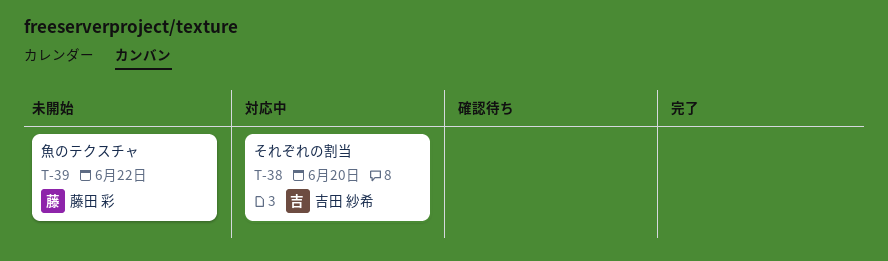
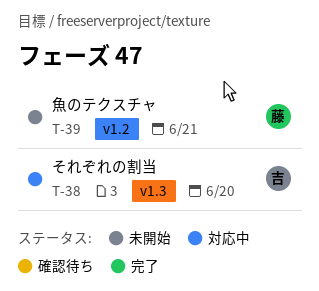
T-39, due: Jun 22 -> Jun 21

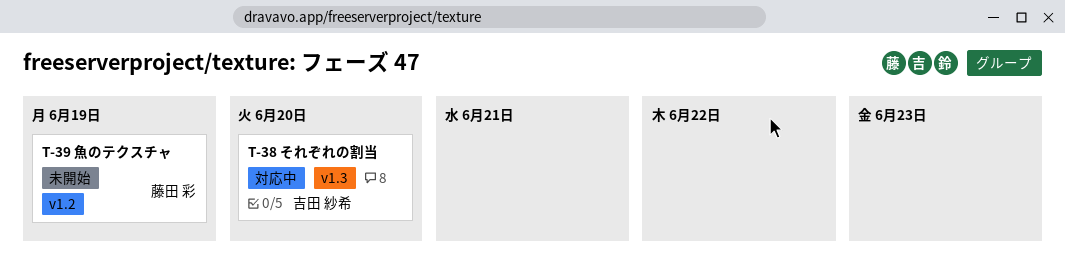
T-39, due: Jun 21 -> Jun 19

